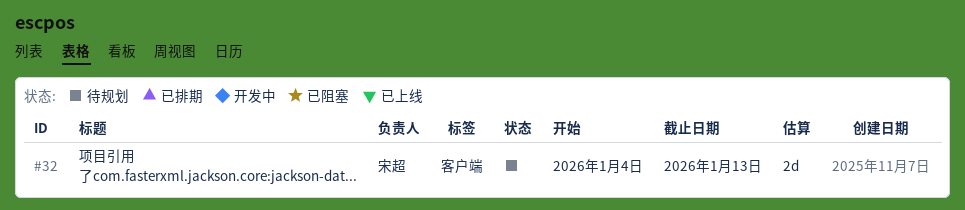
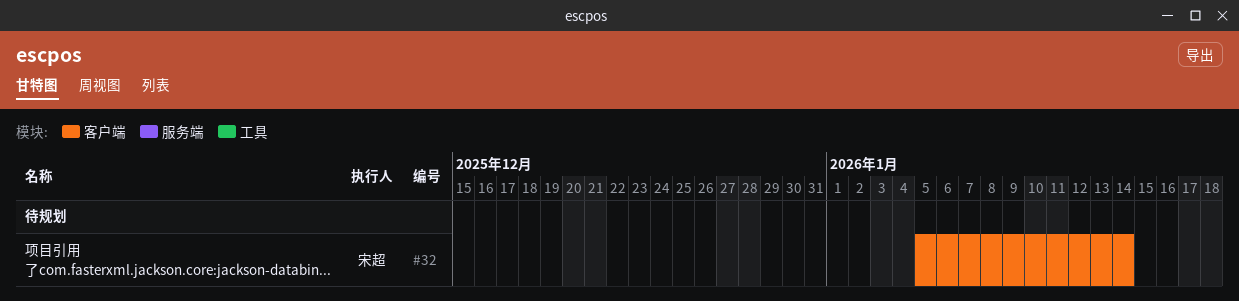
#32, start: Jan 4 -> Jan 5
#32, due: Jan 13 -> Jan 14

